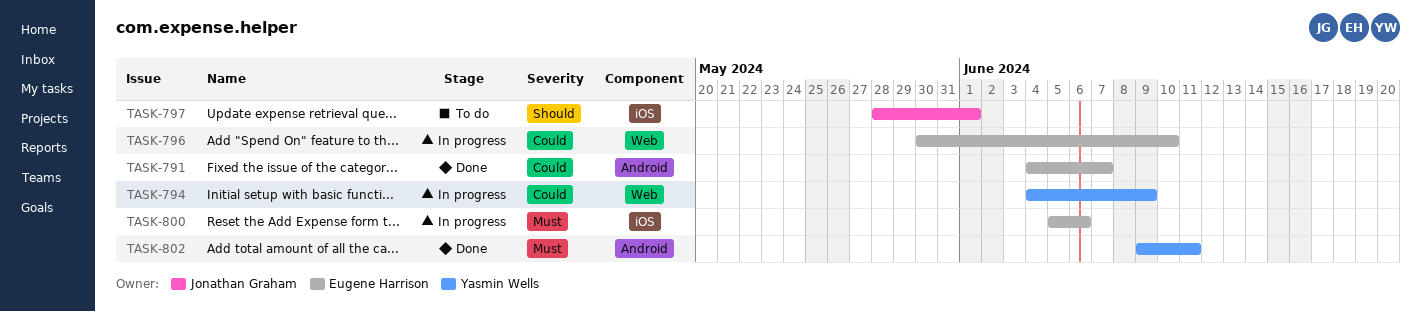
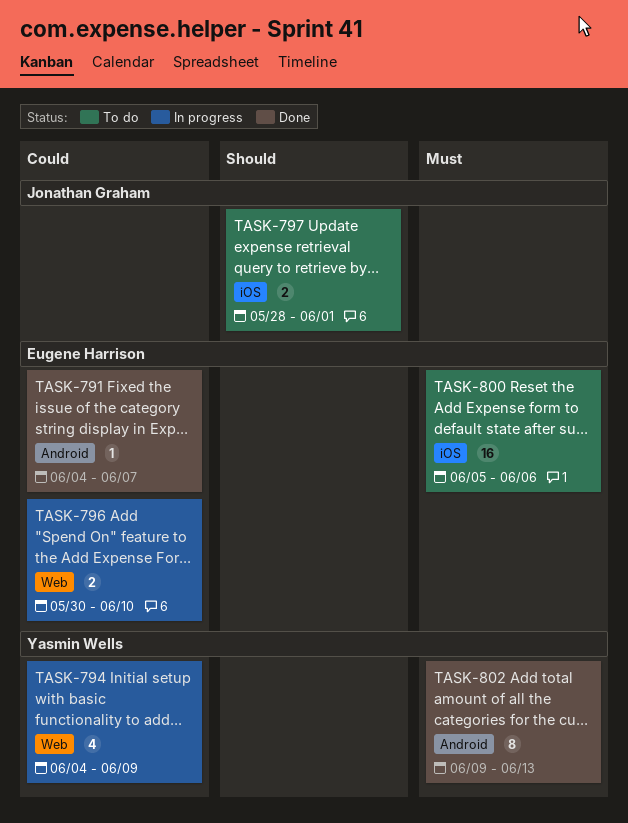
TASK-800, status: In progress -> To do
TASK-802, due: Jun 11 -> Jun 13

